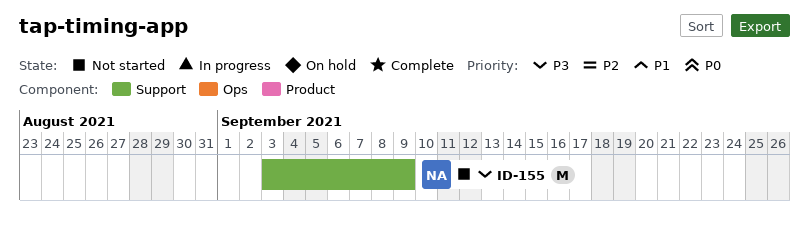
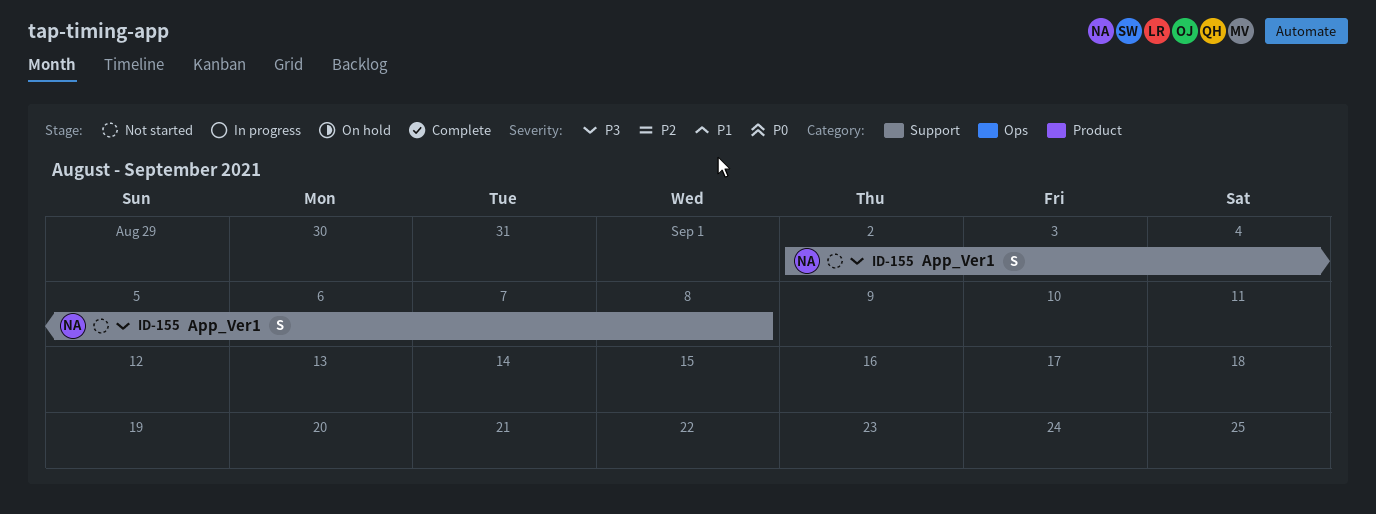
ID-155, estimate: M -> S
ID-155, start: Sep 3 -> Sep 2
ID-155, due: Sep 9 -> Sep 8

